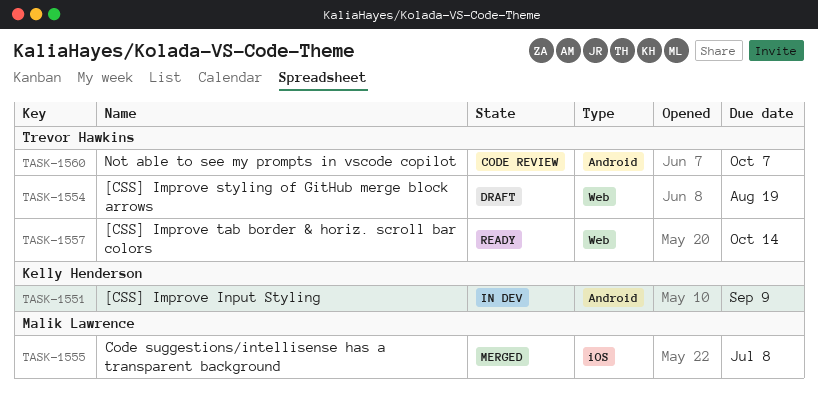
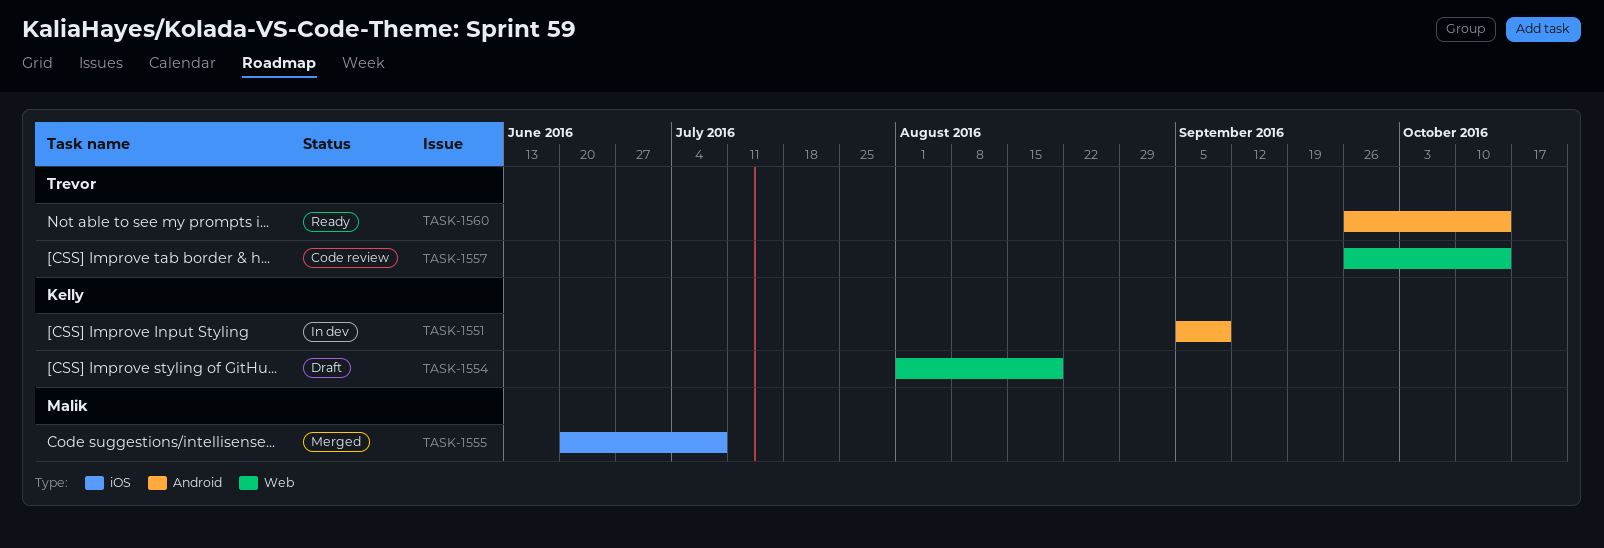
TASK-1554, owner: Trevor Hawkins -> Kelly Henderson
TASK-1557, status: Ready -> Code review
TASK-1560, status: Code review -> Ready
TASK-1560, due: Oct 7 -> Oct 14

